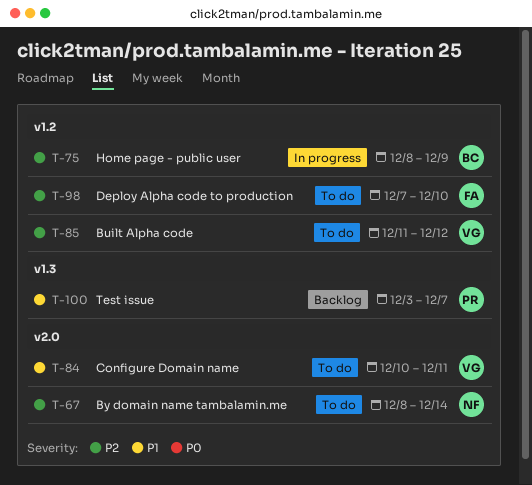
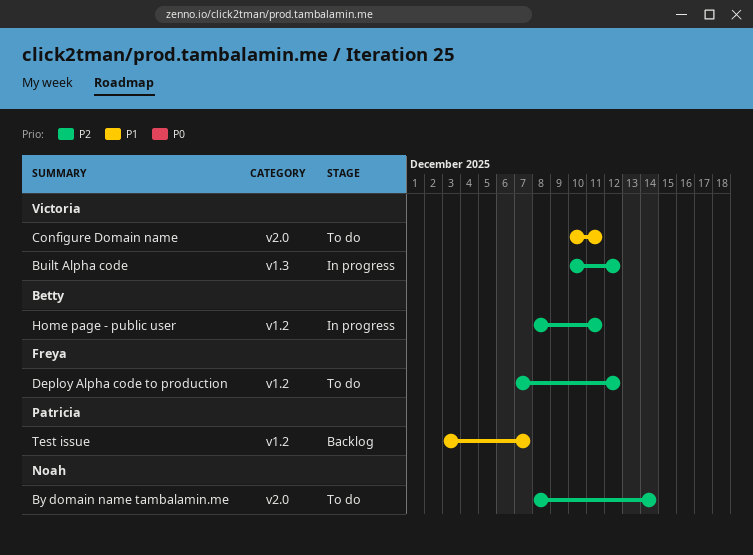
Built Alpha code, status: To do -> In progress
Built Alpha code, label: v1.2 -> v1.3
Built Alpha code, start: Dec 11 -> Dec 10
Deploy Alpha code to production, due: Dec 10 -> Dec 12
Home page - public user, due: Dec 9 -> Dec 11
Test issue, label: v1.3 -> v1.2

